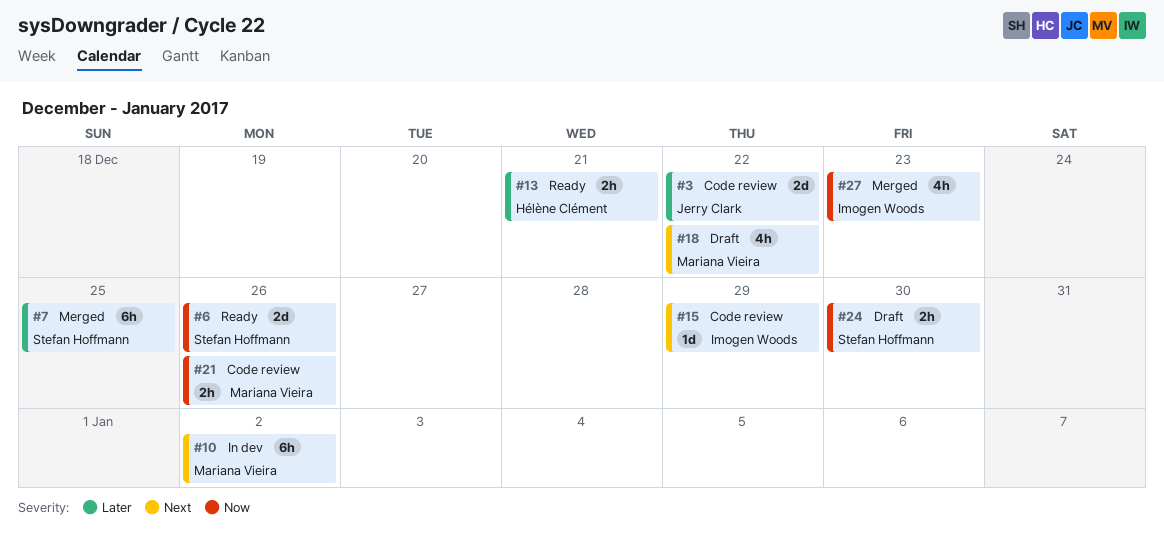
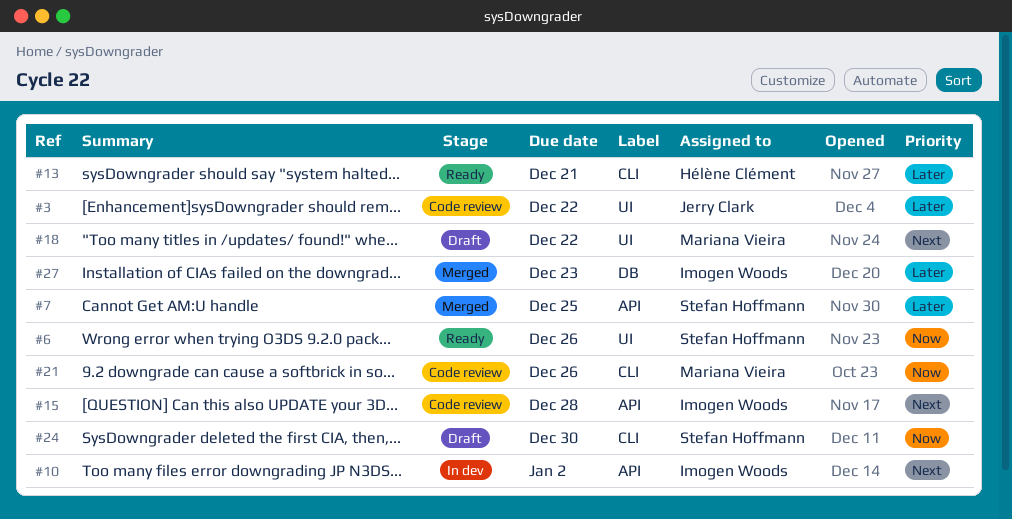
#10, owner: Mariana Vieira -> Imogen Woods
#15, due: Dec 29 -> Dec 28
#27, priority: Now -> Later

